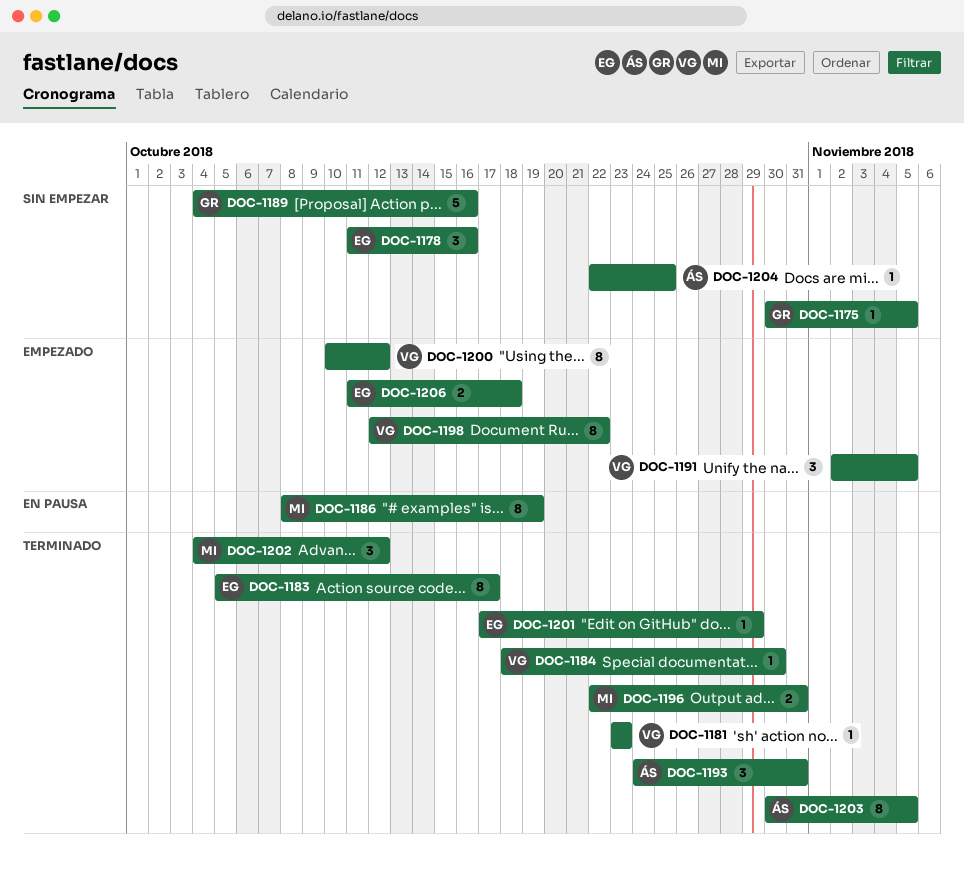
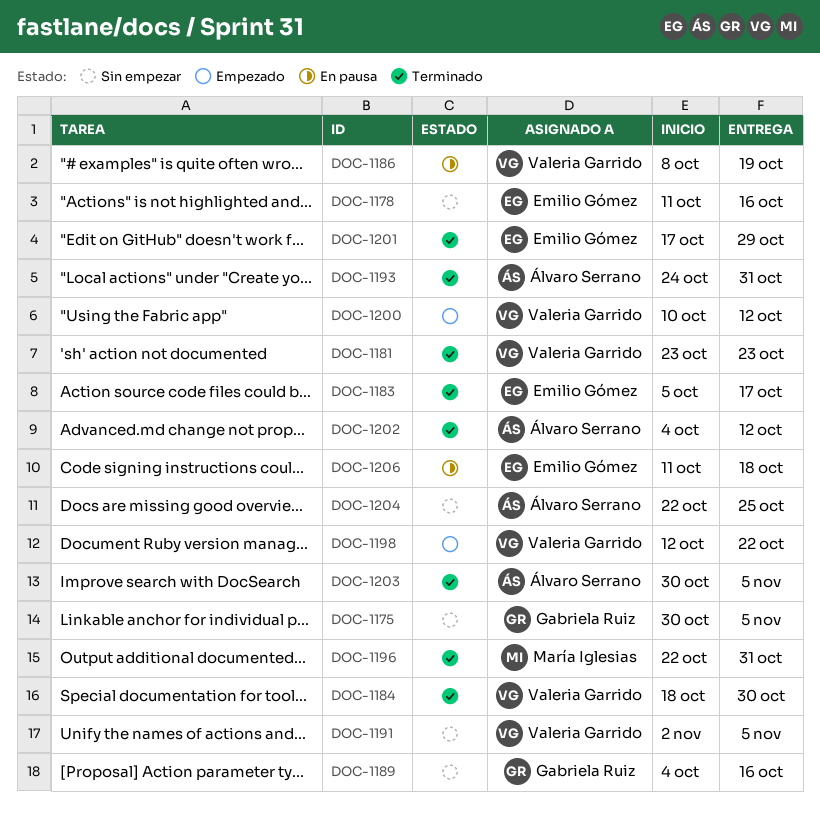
DOC-1186, owner: María Iglesias -> Valeria Garrido
DOC-1191, status: Empezado -> Sin empezar
DOC-1202, owner: María Iglesias -> Álvaro Serrano
DOC-1206, status: Empezado -> En pausa

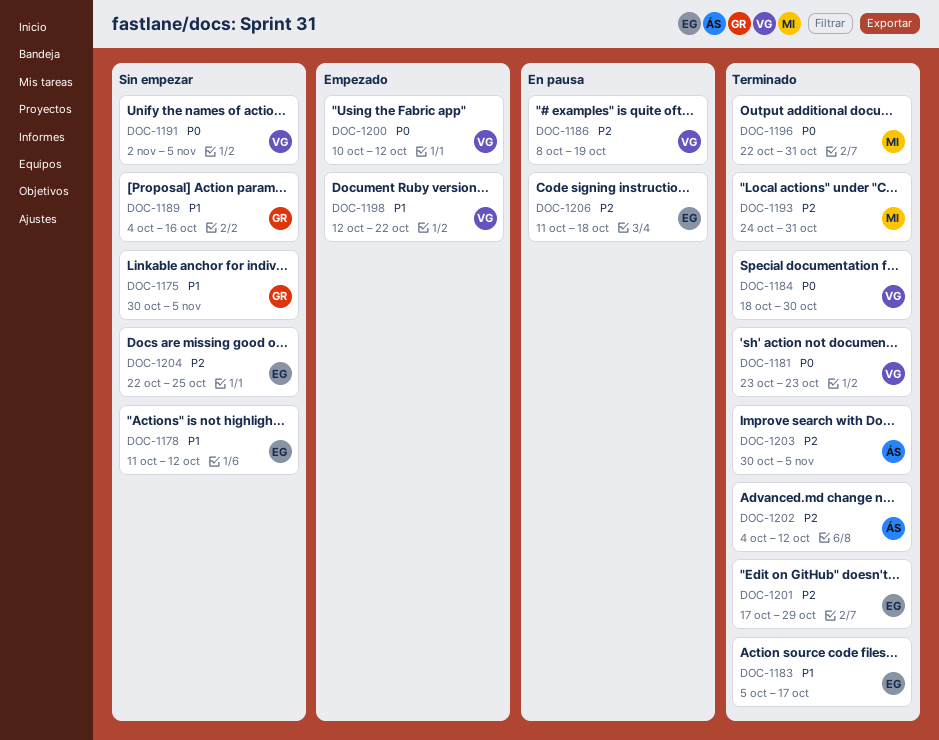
DOC-1178, due: Oct 16 -> Oct 12
DOC-1193, owner: Álvaro Serrano -> María Iglesias
DOC-1204, owner: Álvaro Serrano -> Emilio Gómez

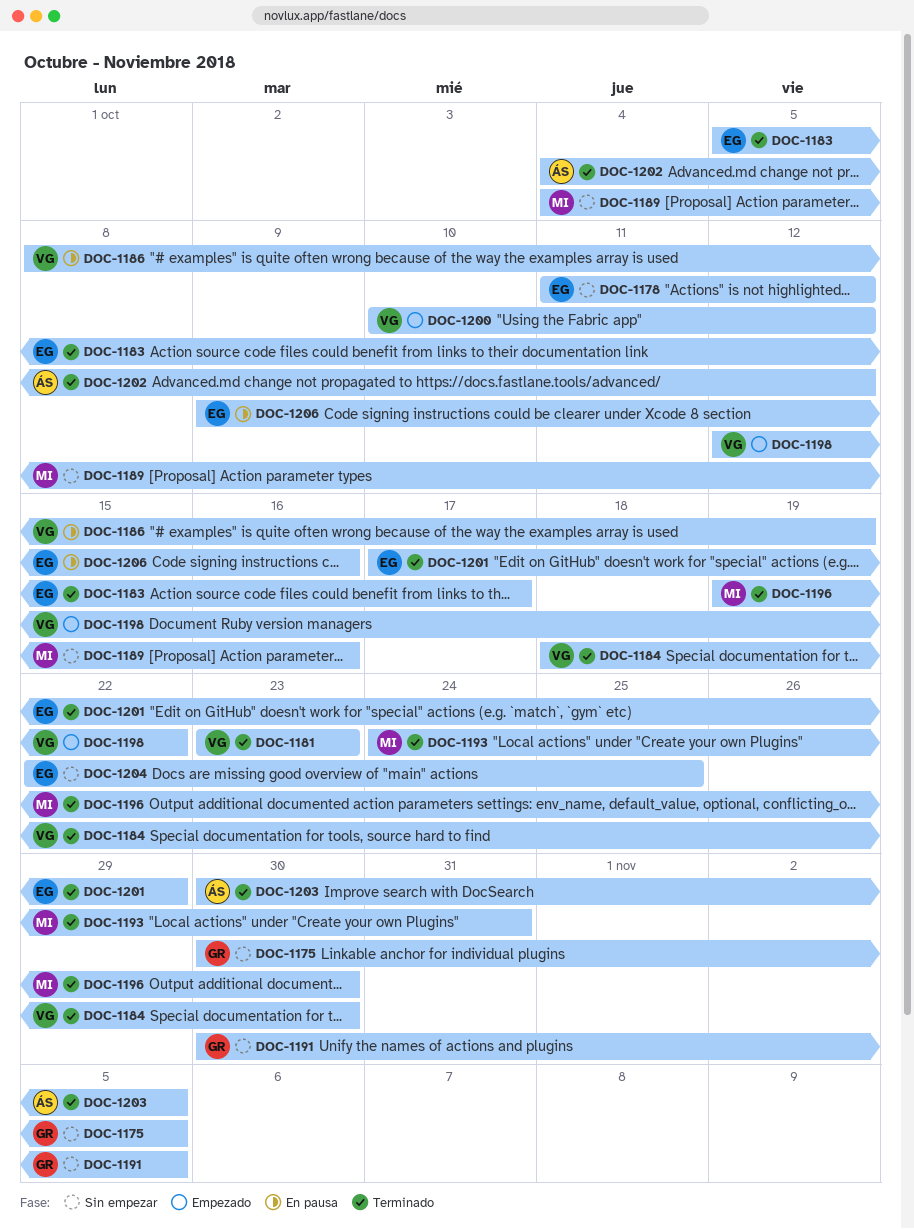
DOC-1189, owner: GR -> MI
DOC-1191, owner: VG -> GR
DOC-1191, start: Nov 2 -> Oct 30
DOC-1196, start: Oct 22 -> Oct 19
DOC-1196, due: Oct 31 -> Oct 30
DOC-1206, start: Oct 11 -> Oct 9
DOC-1206, due: Oct 18 -> Oct 16

